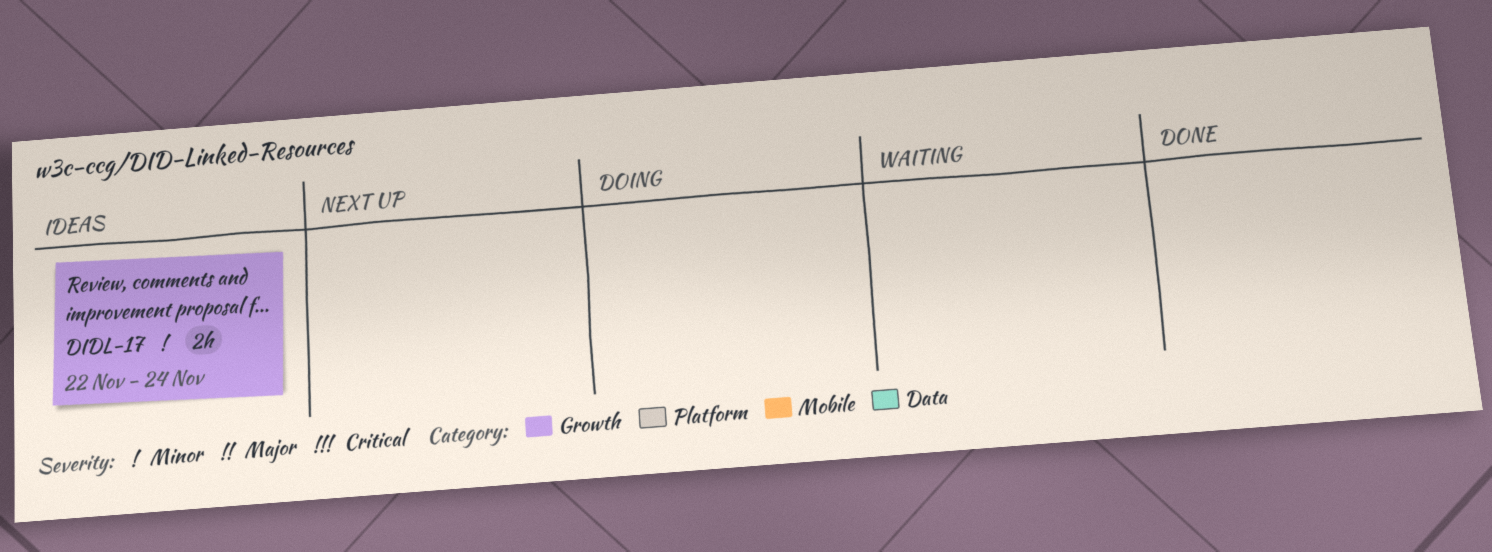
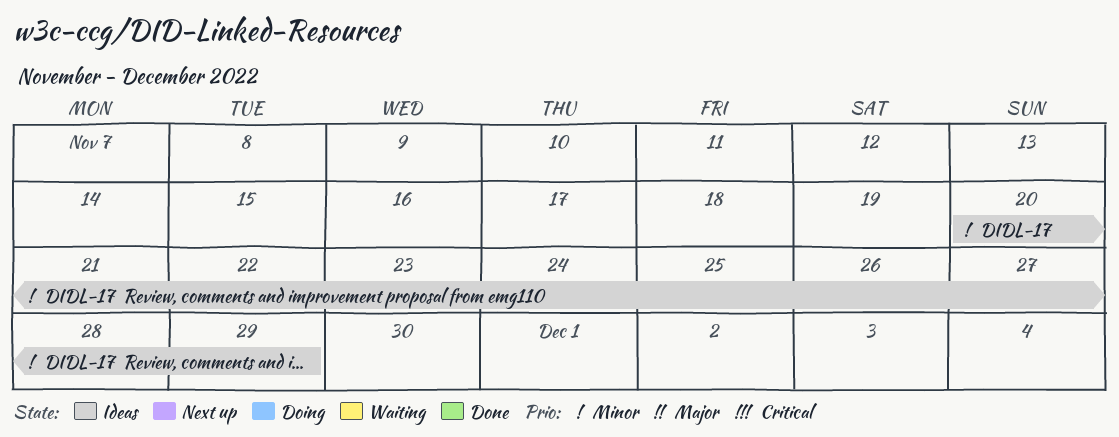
DIDL-17, start: Nov 22 -> Nov 20
DIDL-17, due: Nov 24 -> Nov 29

